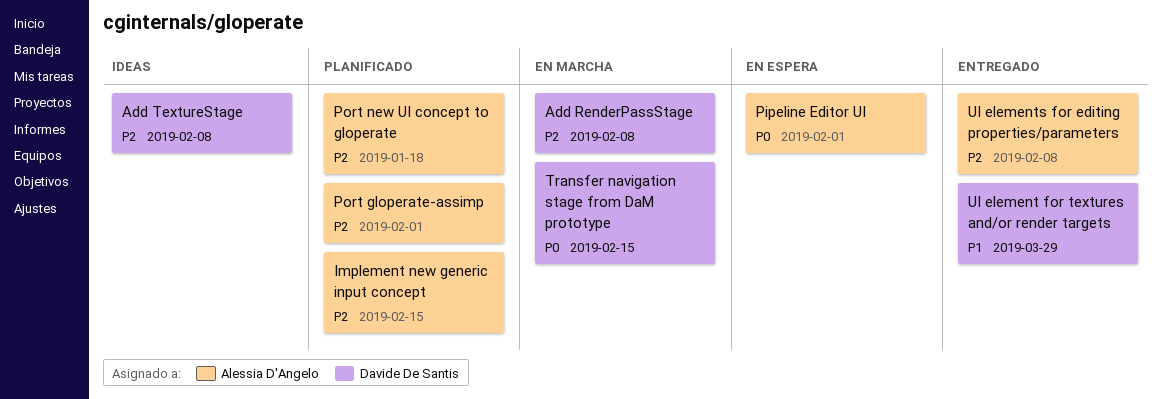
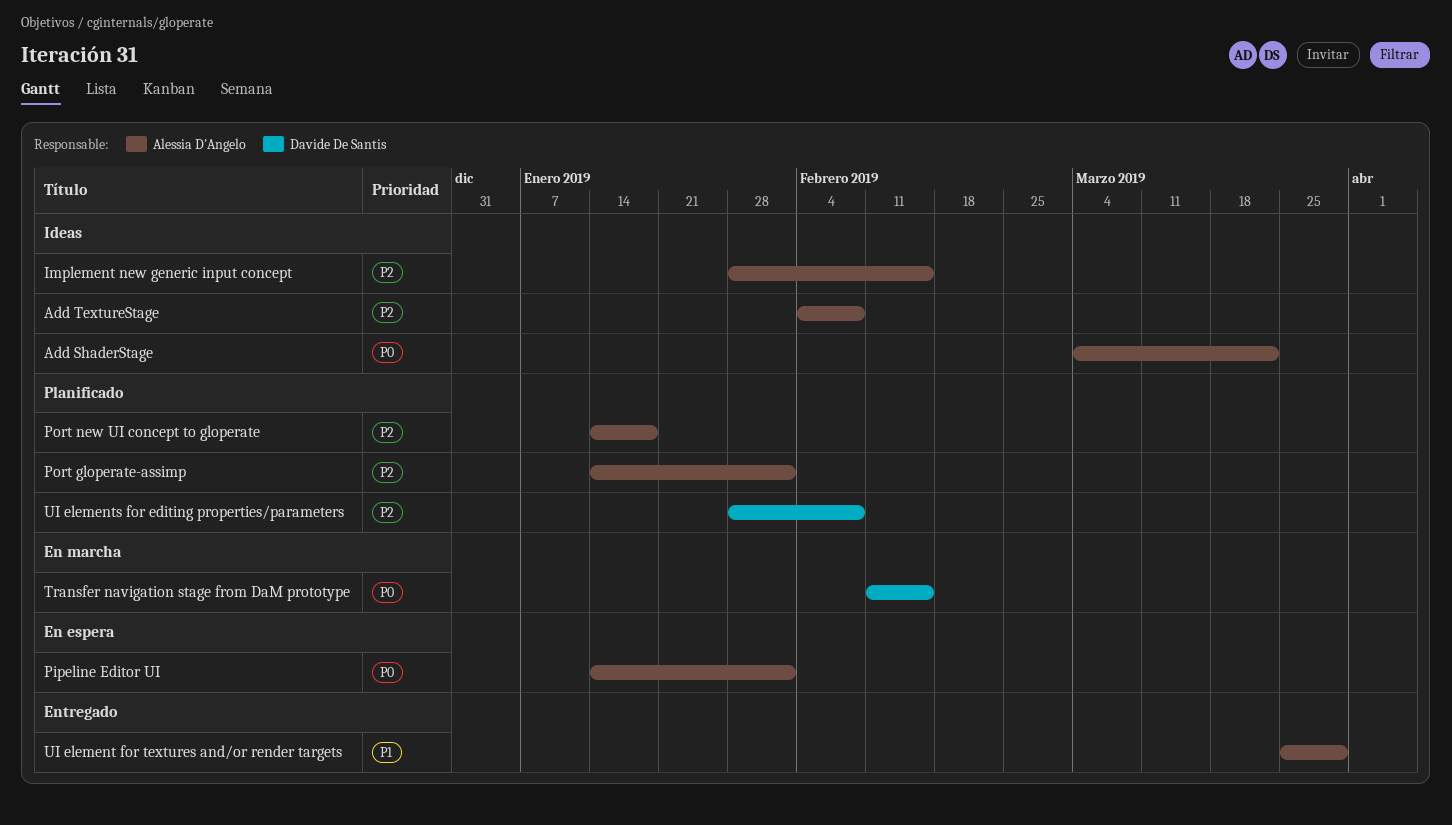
Add RenderPassStage: present -> none
Add ShaderStage: none -> present
Add TextureStage, owner: Davide De Santis -> Alessia D'Angelo
Implement new generic input concept, status: Planificado -> Ideas
UI element for textures and/or render targets, owner: Davide De Santis -> Alessia D'Angelo
UI elements for editing properties/parameters, status: Entregado -> Planificado
UI elements for editing properties/parameters, owner: Alessia D'Angelo -> Davide De Santis

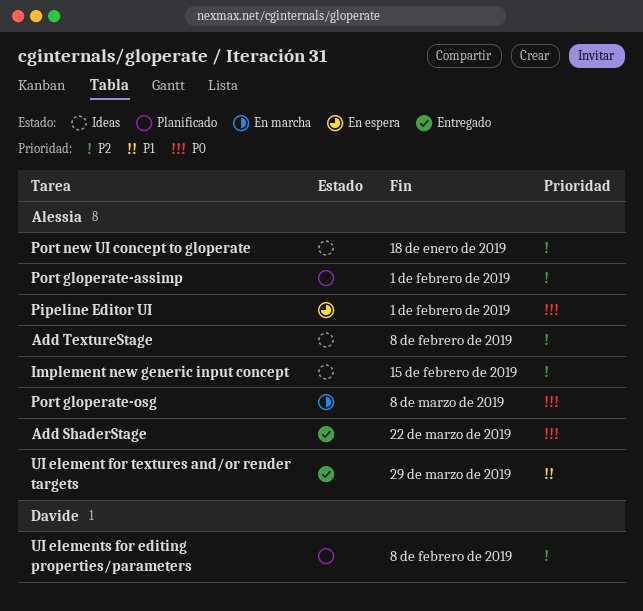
Add ShaderStage, status: Ideas -> Entregado
Port gloperate-osg: none -> present
Port new UI concept to gloperate, status: Planificado -> Ideas
Transfer navigation stage from DaM prototype: present -> none

